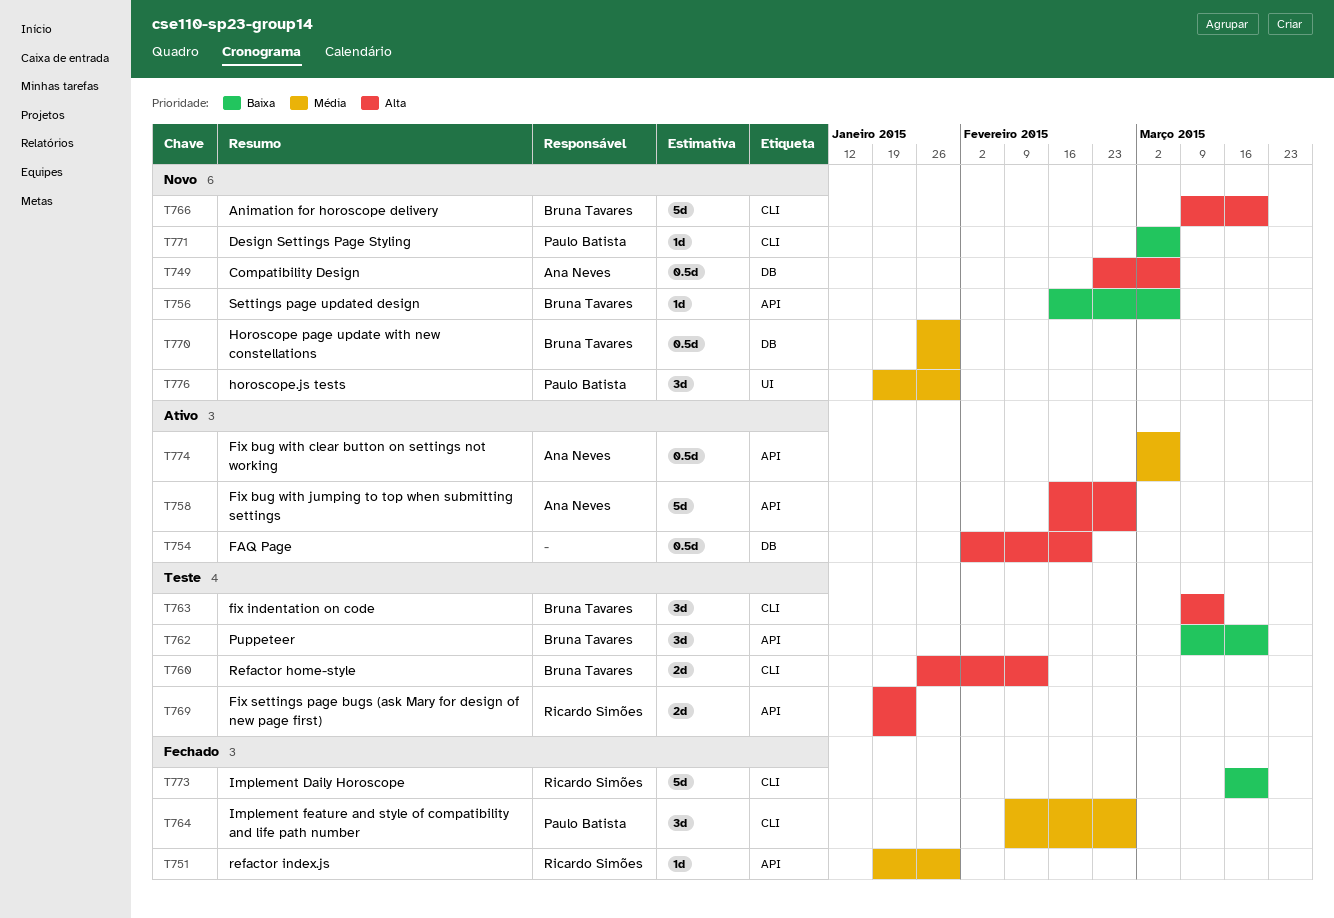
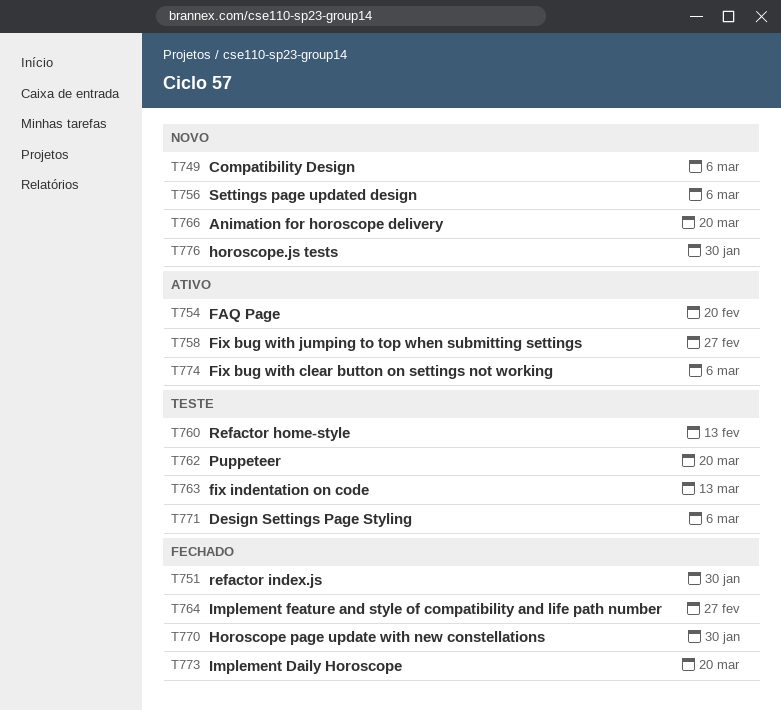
T769: present -> none
T770, status: Novo -> Fechado
T771, status: Novo -> Teste

